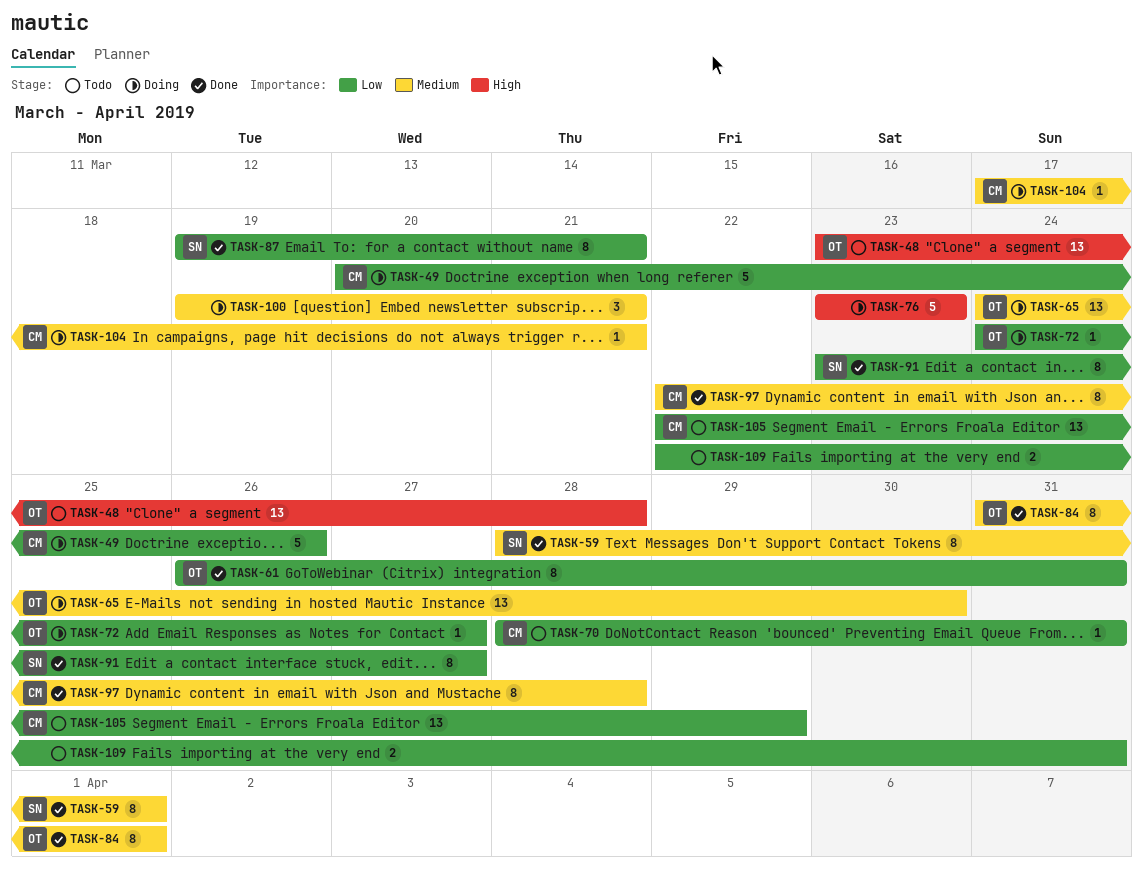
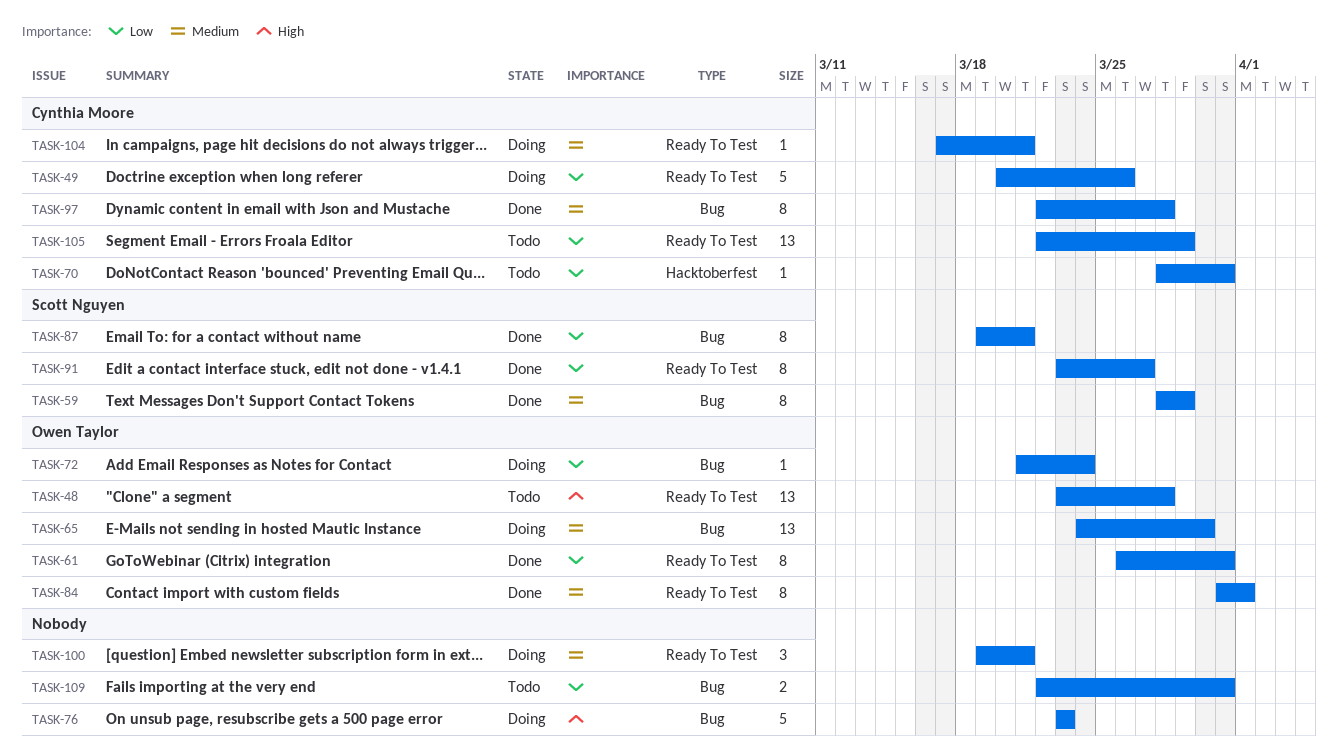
TASK-59, due: Apr 1 -> Mar 29
TASK-72, start: Mar 24 -> Mar 21
TASK-72, due: Mar 27 -> Mar 24

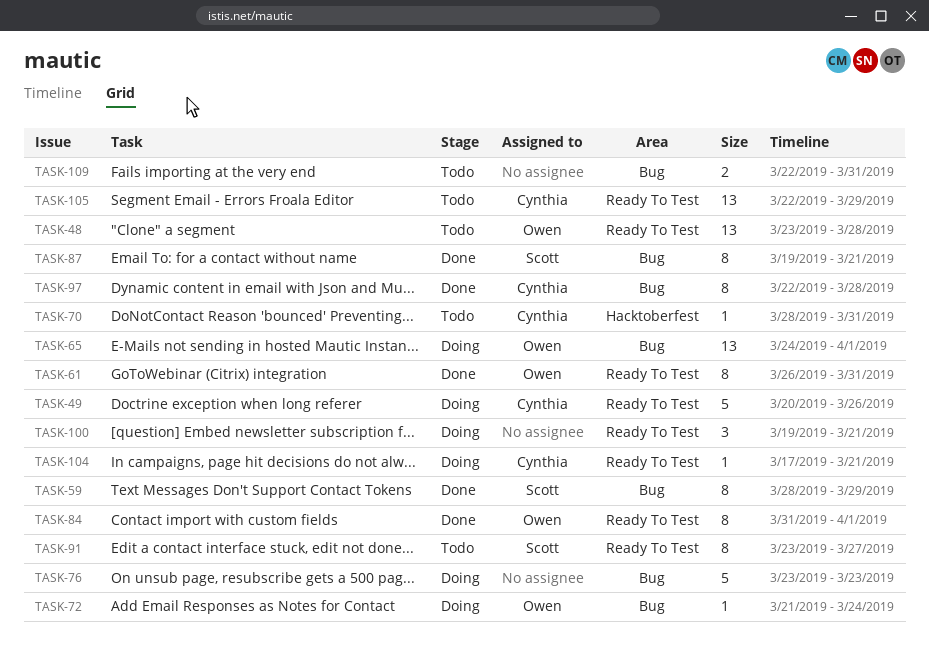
TASK-65, due: Mar 30 -> Apr 1
TASK-91, status: Done -> Todo

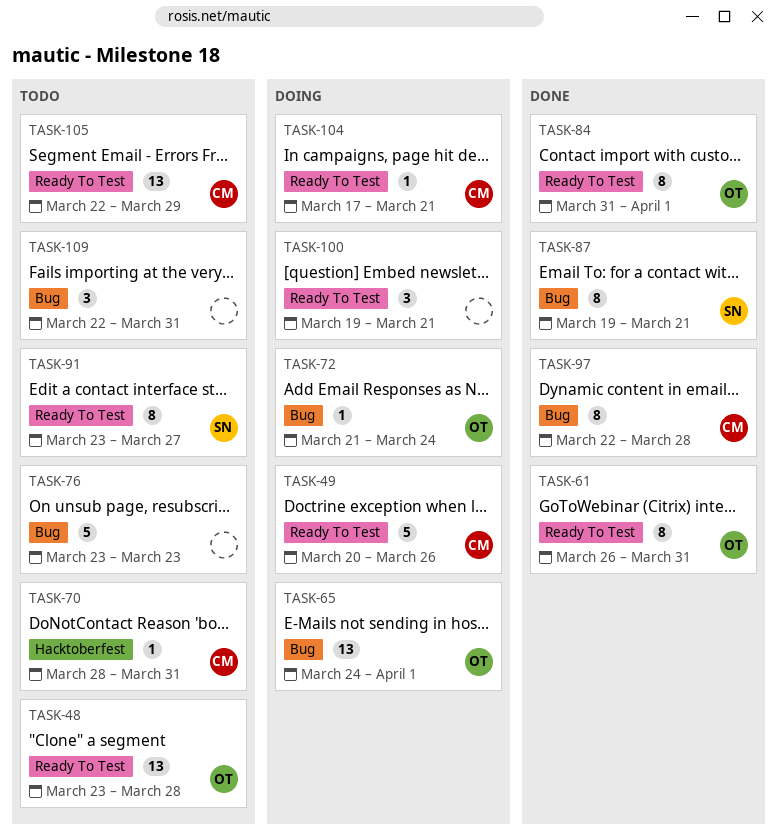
TASK-59: present -> none
TASK-76, status: Doing -> Todo
TASK-109, estimate: 2 -> 3

